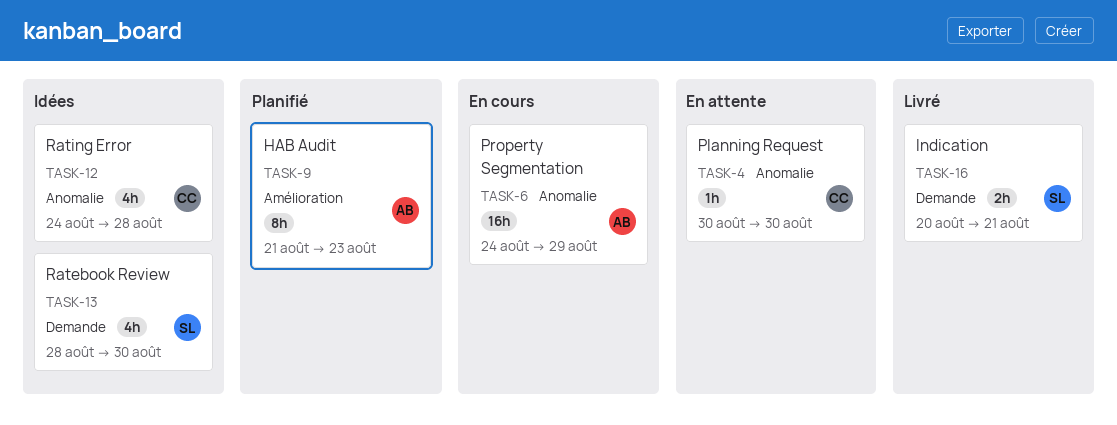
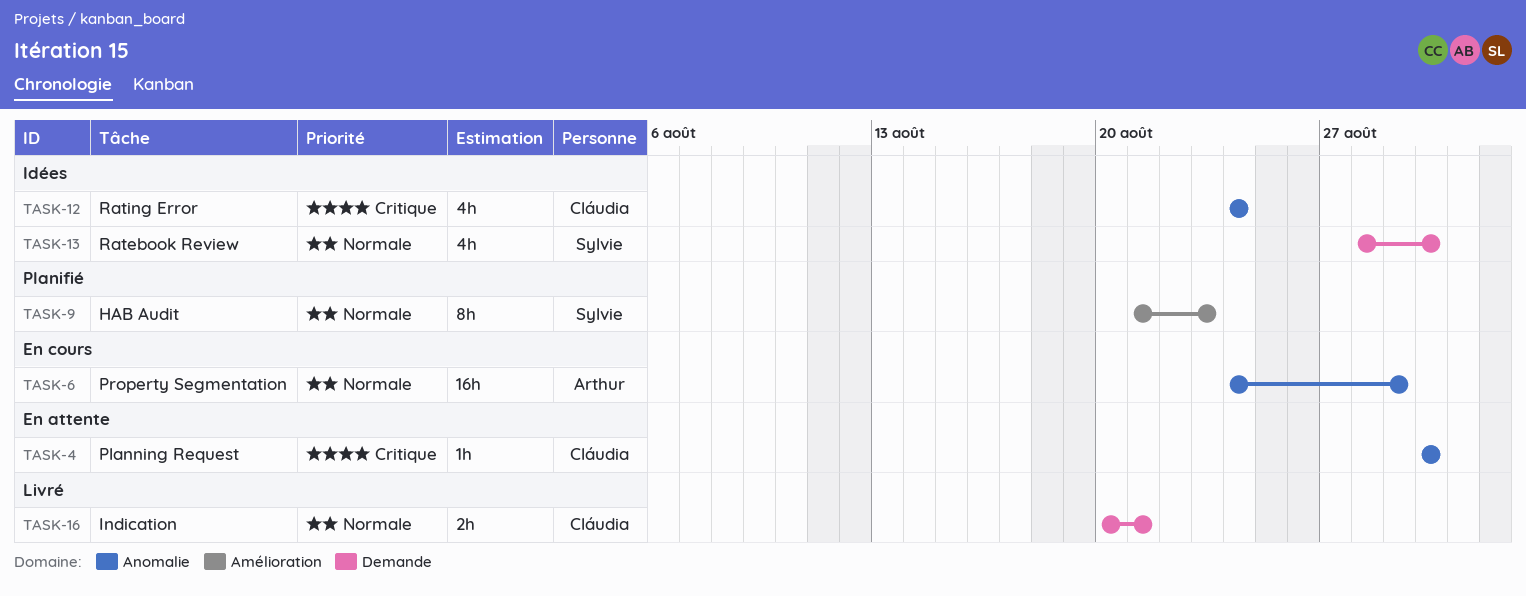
TASK-9, owner: Arthur -> Sylvie
TASK-12, due: Aug 28 -> Aug 24
TASK-16, owner: Sylvie -> Cláudia

